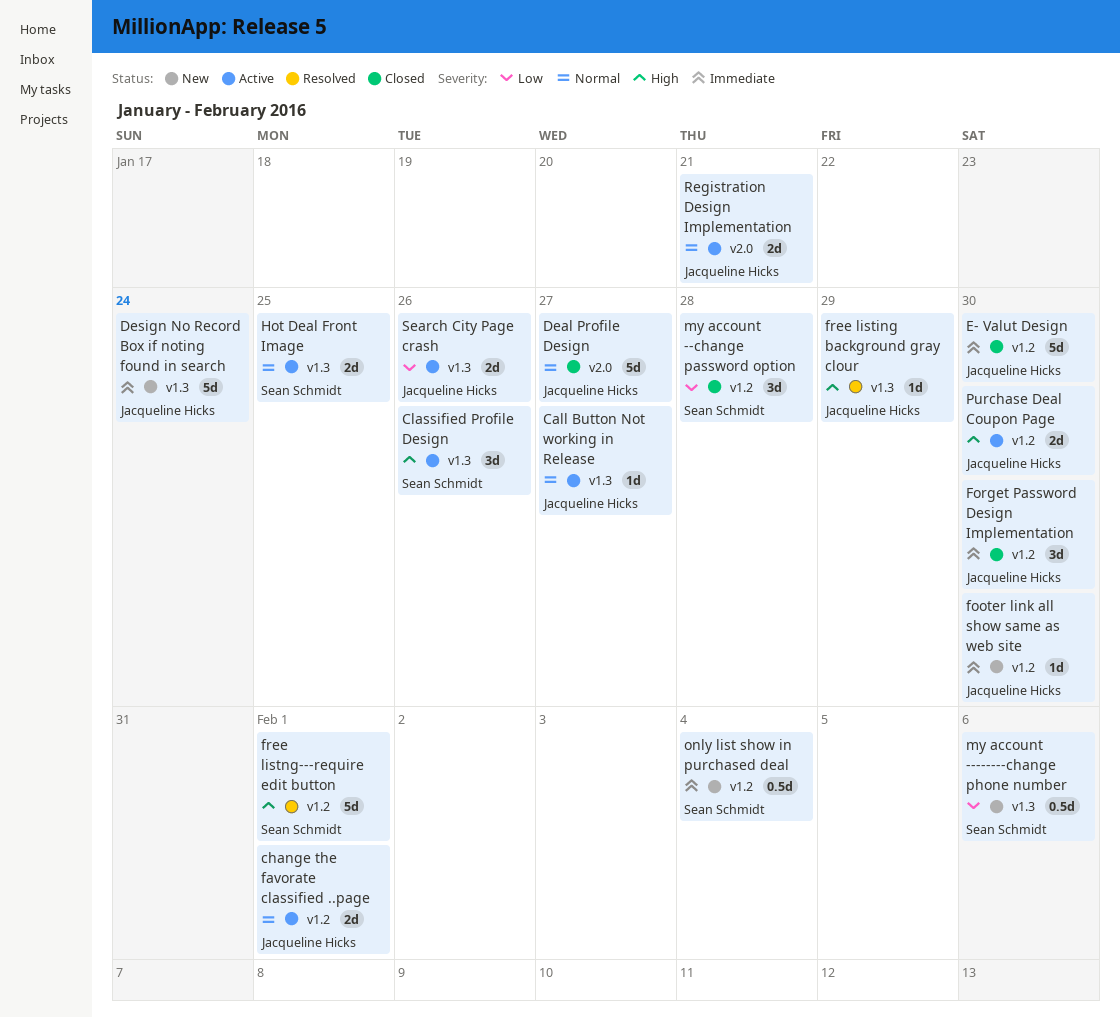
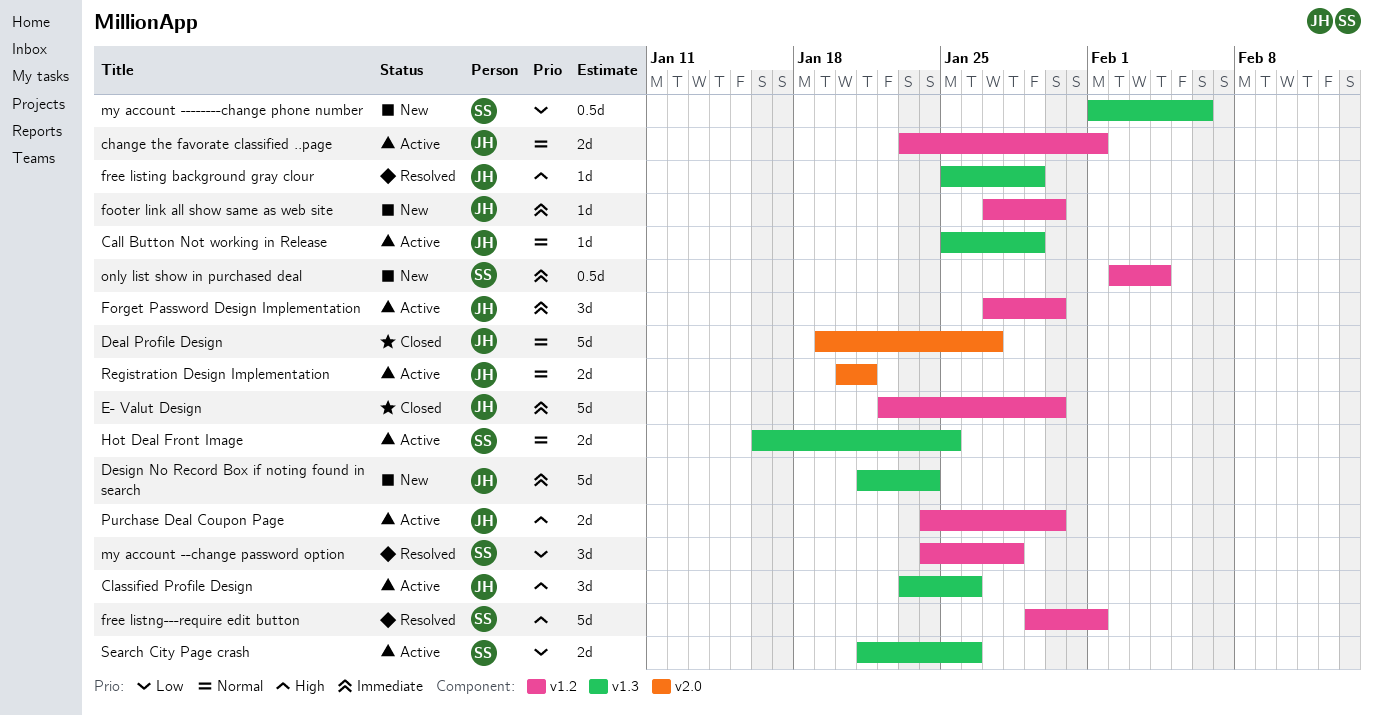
Call Button Not working in Release, due: Jan 27 -> Jan 29
Classified Profile Design, owner: Sean Schmidt -> Jacqueline Hicks
Forget Password Design Implementation, status: Closed -> Active
my account --change password option, status: Closed -> Resolved
Search City Page crash, owner: Jacqueline Hicks -> Sean Schmidt

